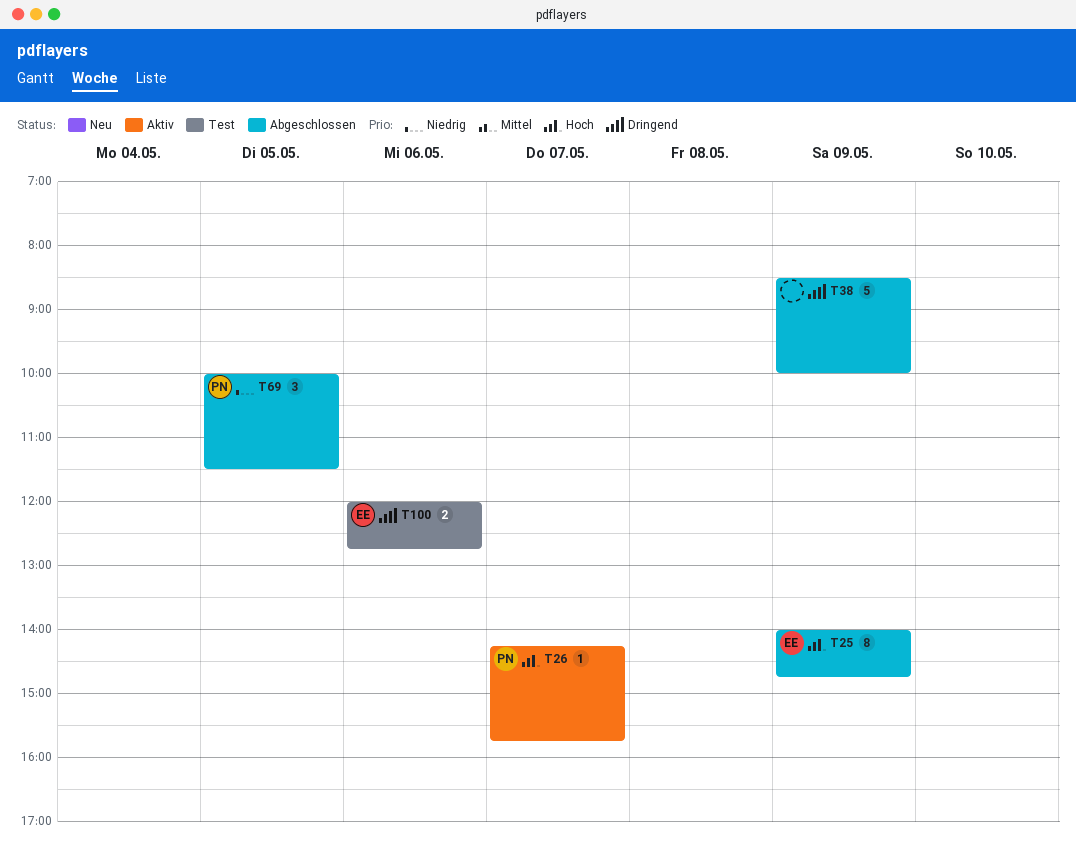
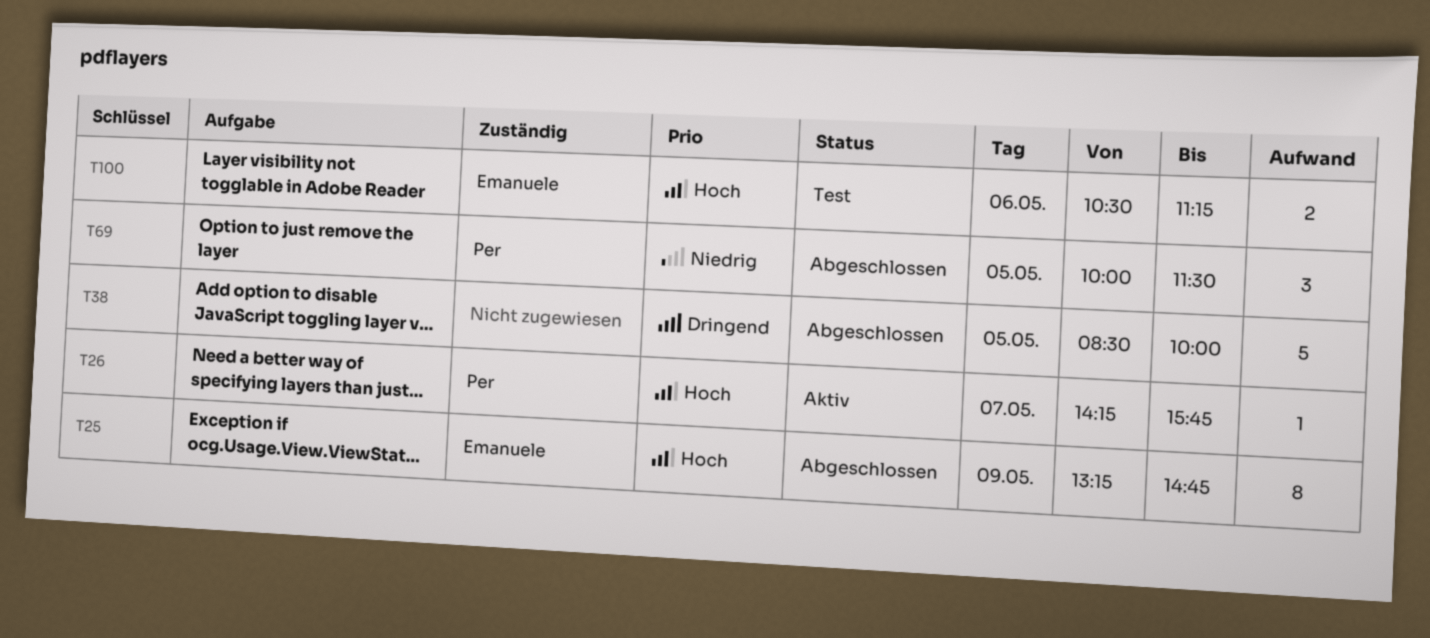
T25, begins: 14:00 -> 13:15
T38, day: May 9 -> May 5
T100, priority: Dringend -> Hoch
T100, begins: 12:00 -> 10:30
T100, ends: 12:45 -> 11:15

